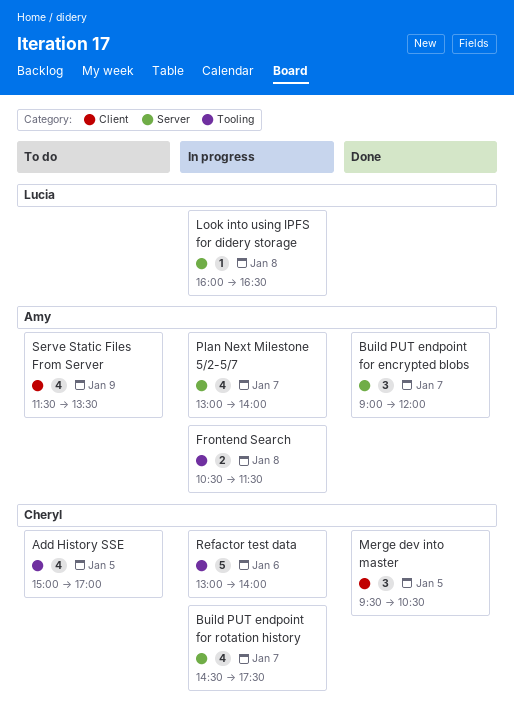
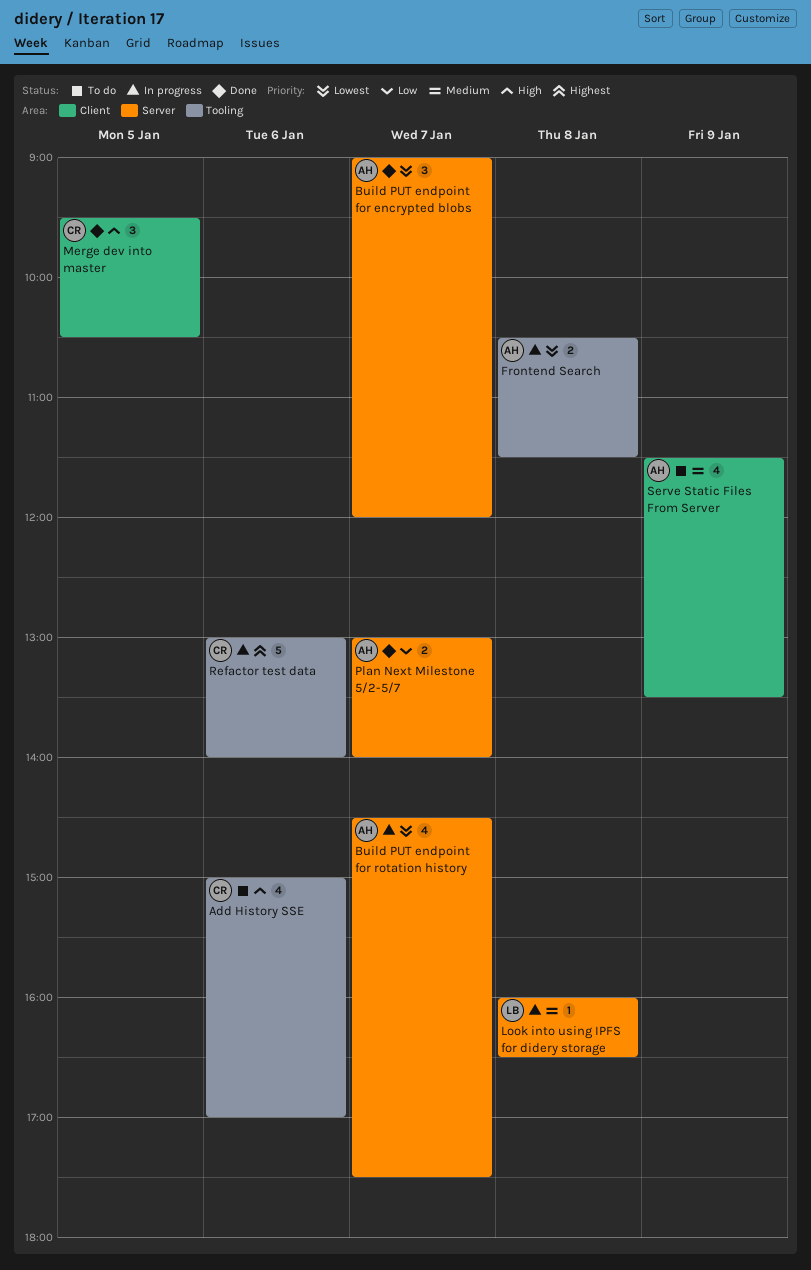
Add History SSE, day: Jan 5 -> Jan 6
Build PUT endpoint for rotation history, owner: Cheryl -> Amy
Plan Next Milestone 5/2-5/7, status: In progress -> Done
Plan Next Milestone 5/2-5/7, estimate: 4 -> 2

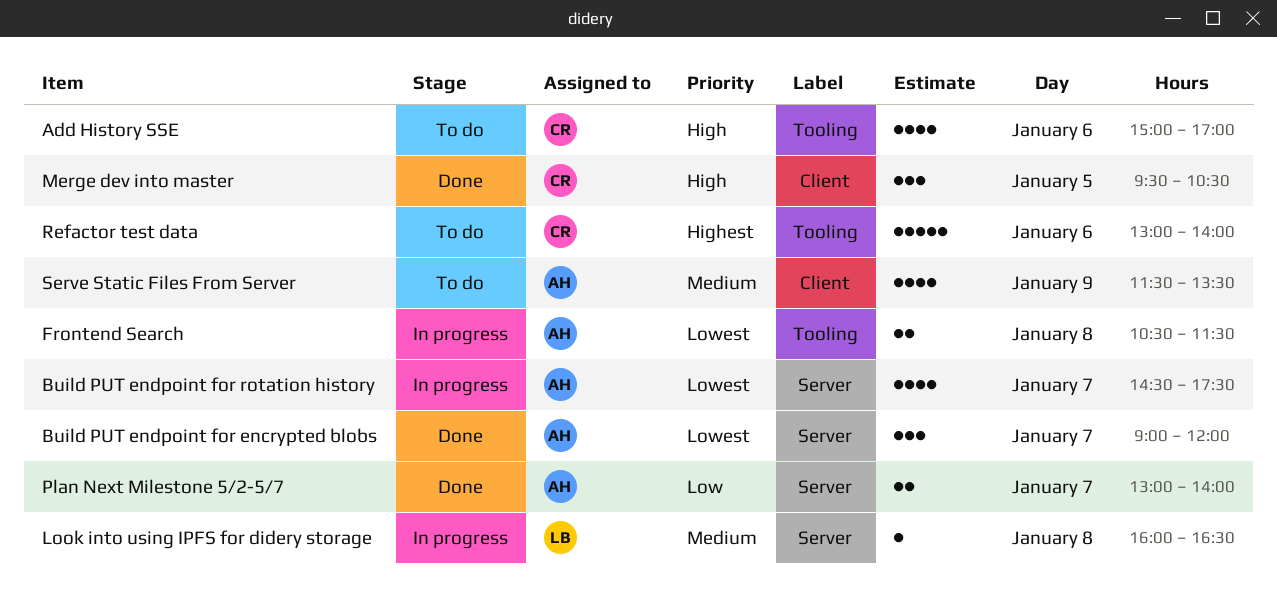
Refactor test data, status: In progress -> To do

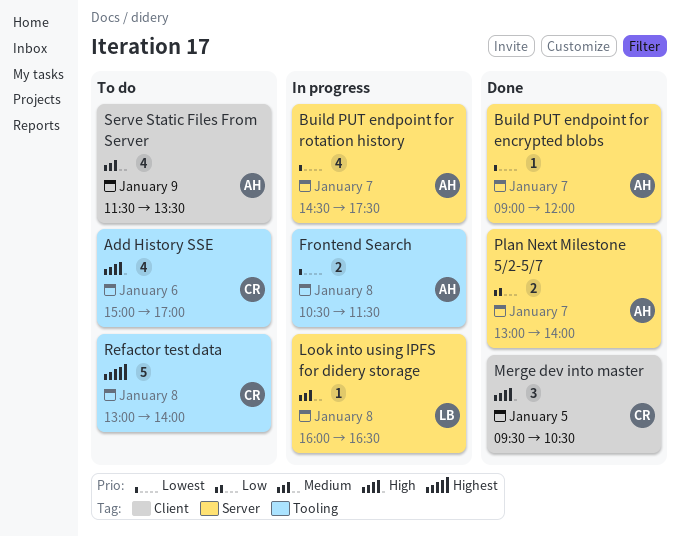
Build PUT endpoint for encrypted blobs, estimate: 3 -> 1
Refactor test data, day: Jan 6 -> Jan 8

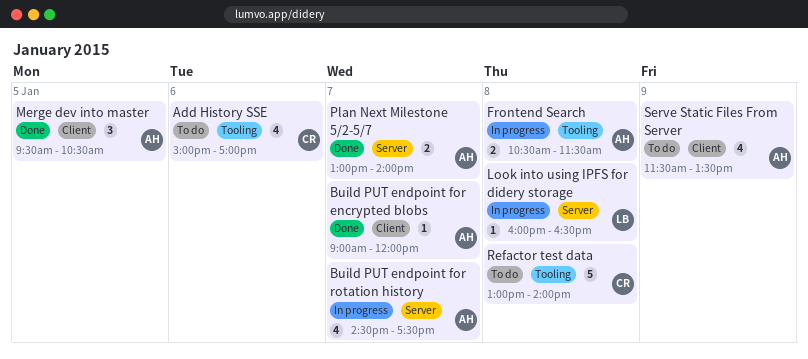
Build PUT endpoint for encrypted blobs, label: Server -> Client
Merge dev into master, owner: CR -> AH

